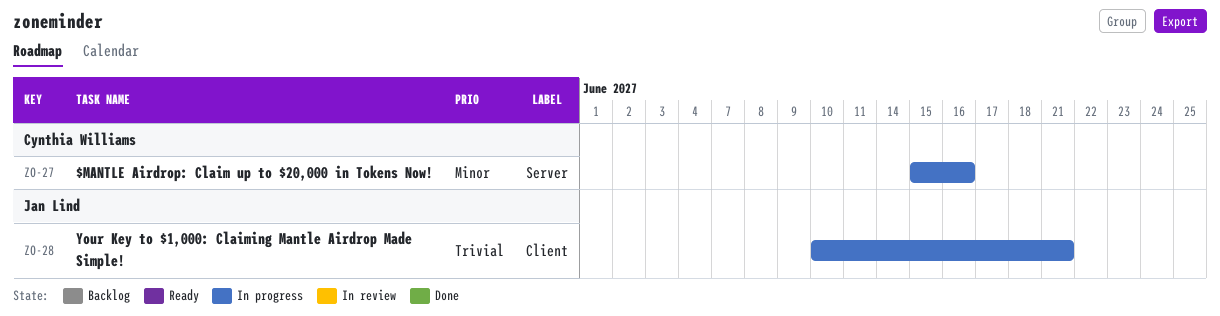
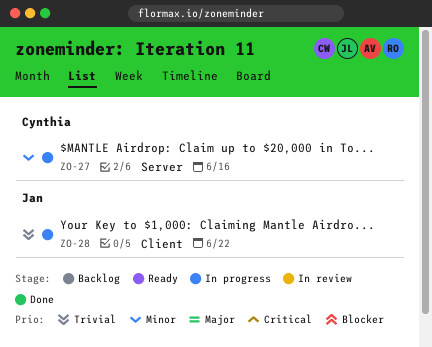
ZO-28, due: Jun 21 -> Jun 22

